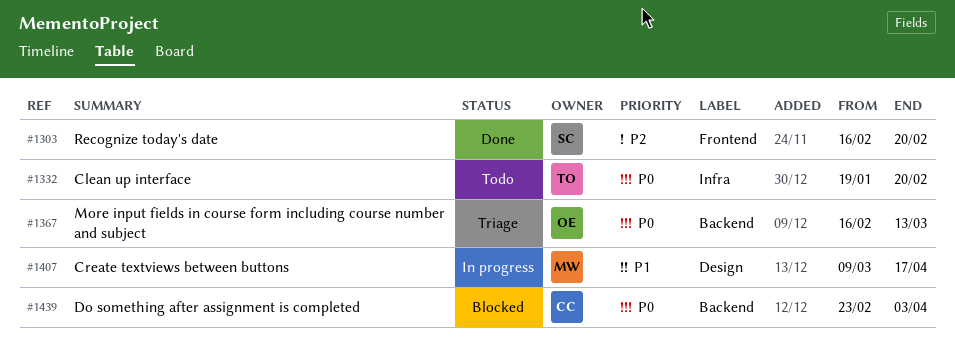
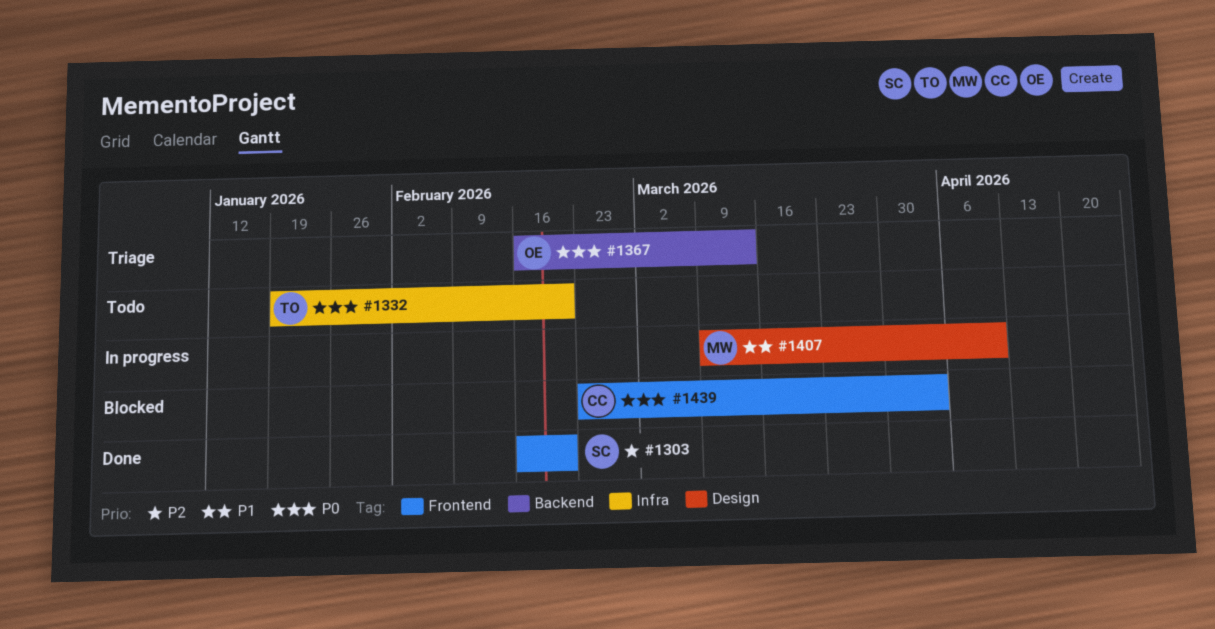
#1407, due: Apr 17 -> Apr 10
#1439, label: Backend -> Frontend

